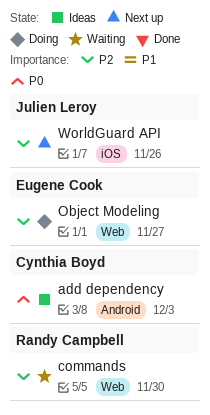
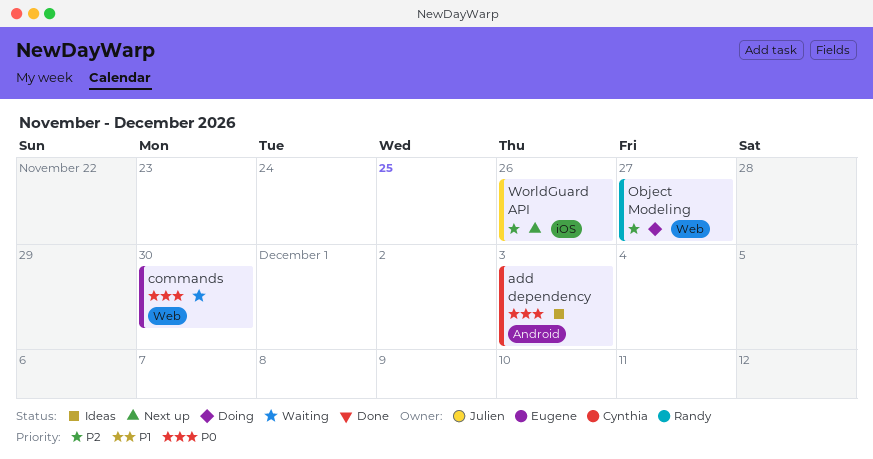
commands, owner: Randy Campbell -> Eugene Cook
commands, priority: P2 -> P0
Object Modeling, owner: Eugene Cook -> Randy Campbell

